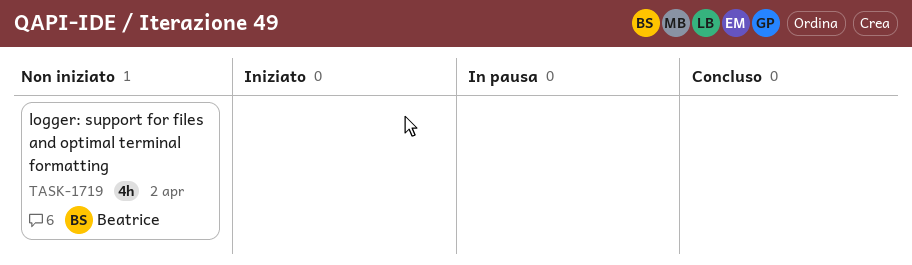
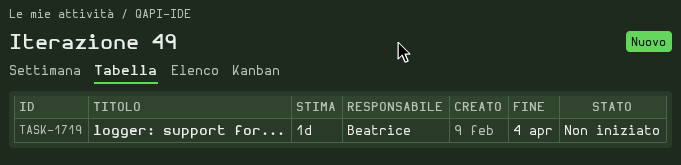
TASK-1719, estimate: 4h -> 1d
TASK-1719, due: Apr 2 -> Apr 4

